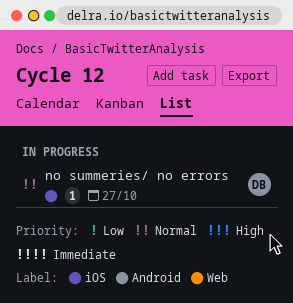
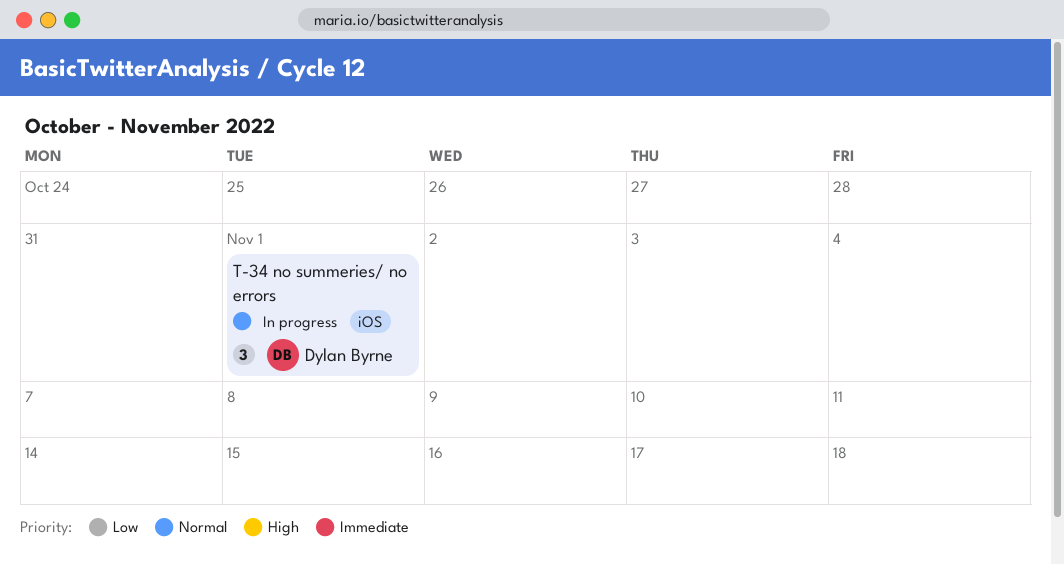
no summeries/ no errors, estimate: 1 -> 3
no summeries/ no errors, due: Oct 27 -> Nov 1

